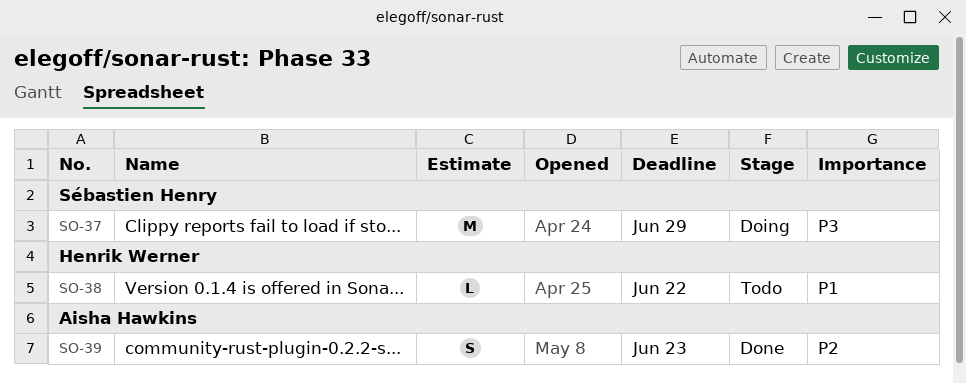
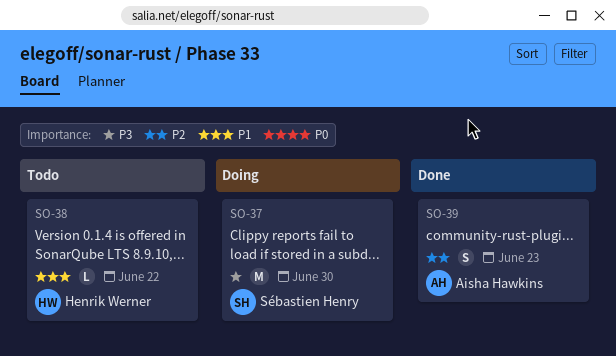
SO-37, due: Jun 29 -> Jun 30

